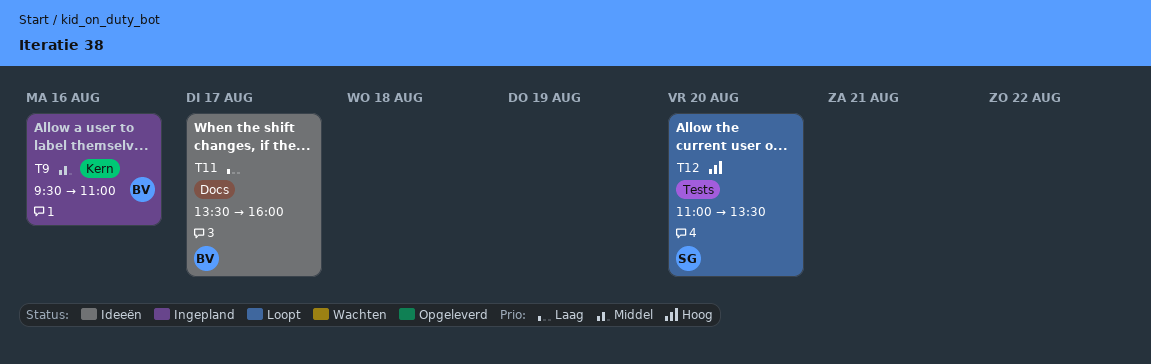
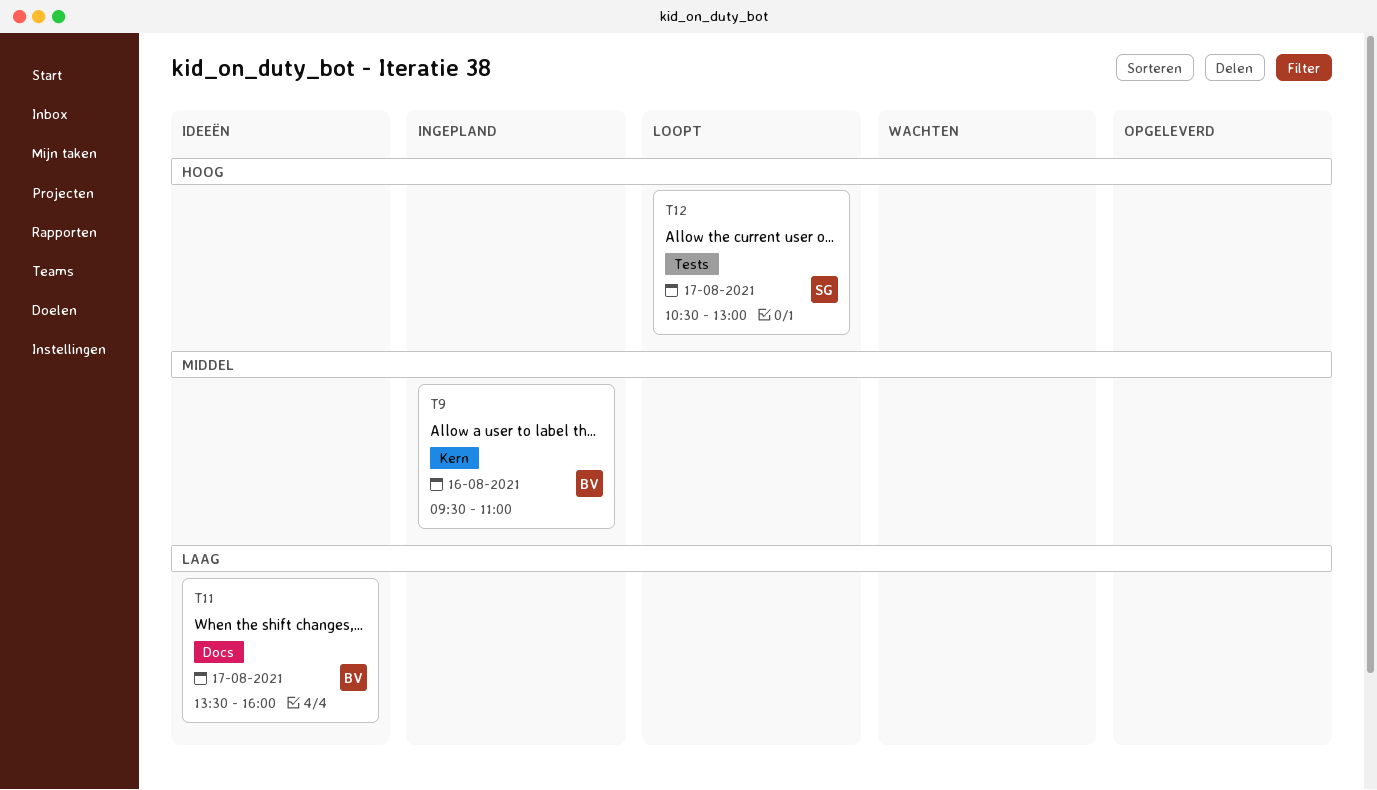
T12, day: Aug 20 -> Aug 17
T12, begins: 11:00 -> 10:30
T12, ends: 13:30 -> 13:00

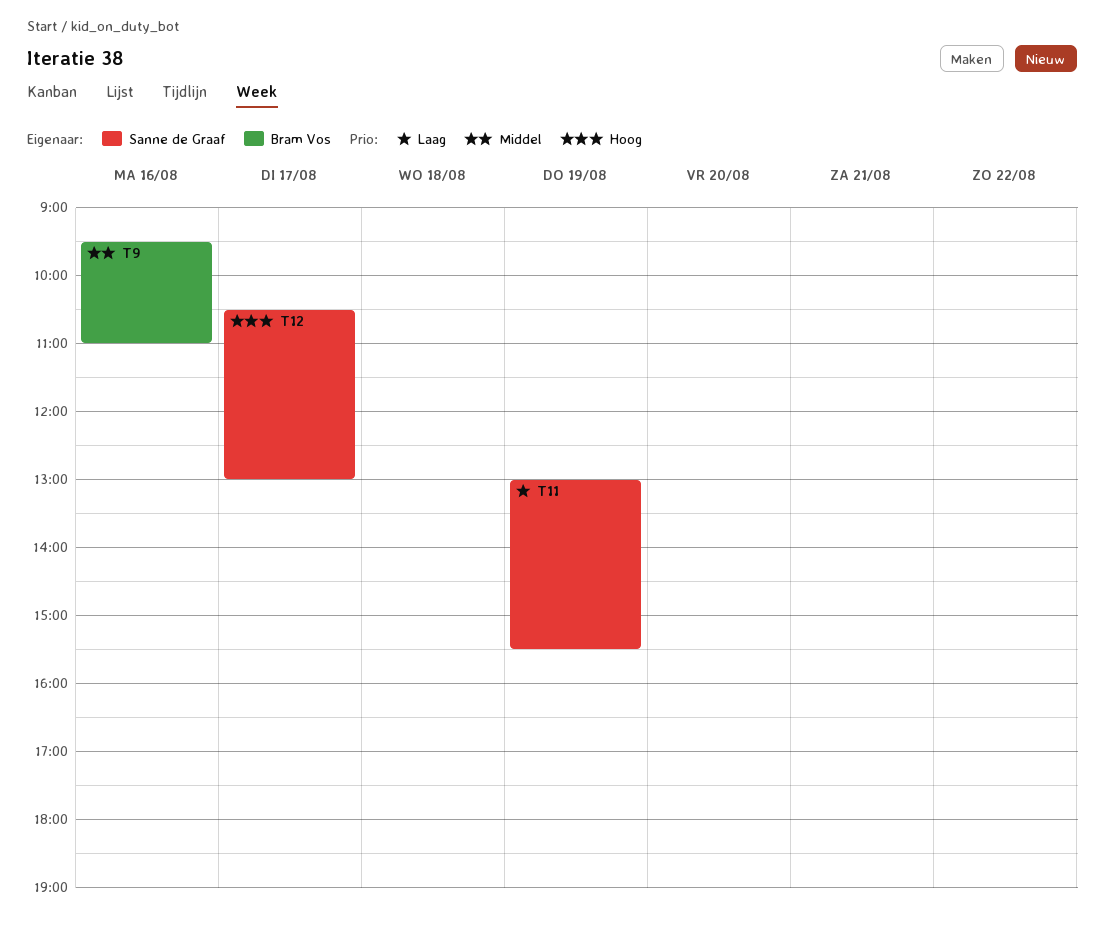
T11, owner: Bram Vos -> Sanne de Graaf
T11, day: Aug 17 -> Aug 19
T11, begins: 13:30 -> 13:00
T11, ends: 16:00 -> 15:30

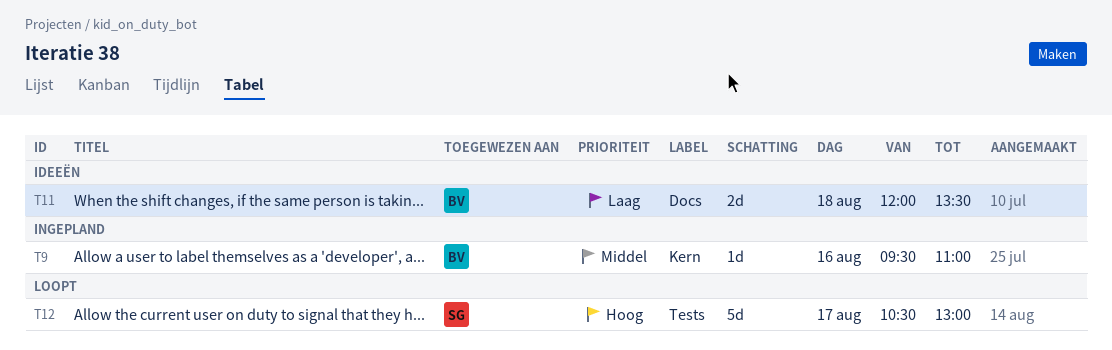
T11, owner: Sanne de Graaf -> Bram Vos
T11, day: Aug 19 -> Aug 18
T11, begins: 13:00 -> 12:00
T11, ends: 15:30 -> 13:30

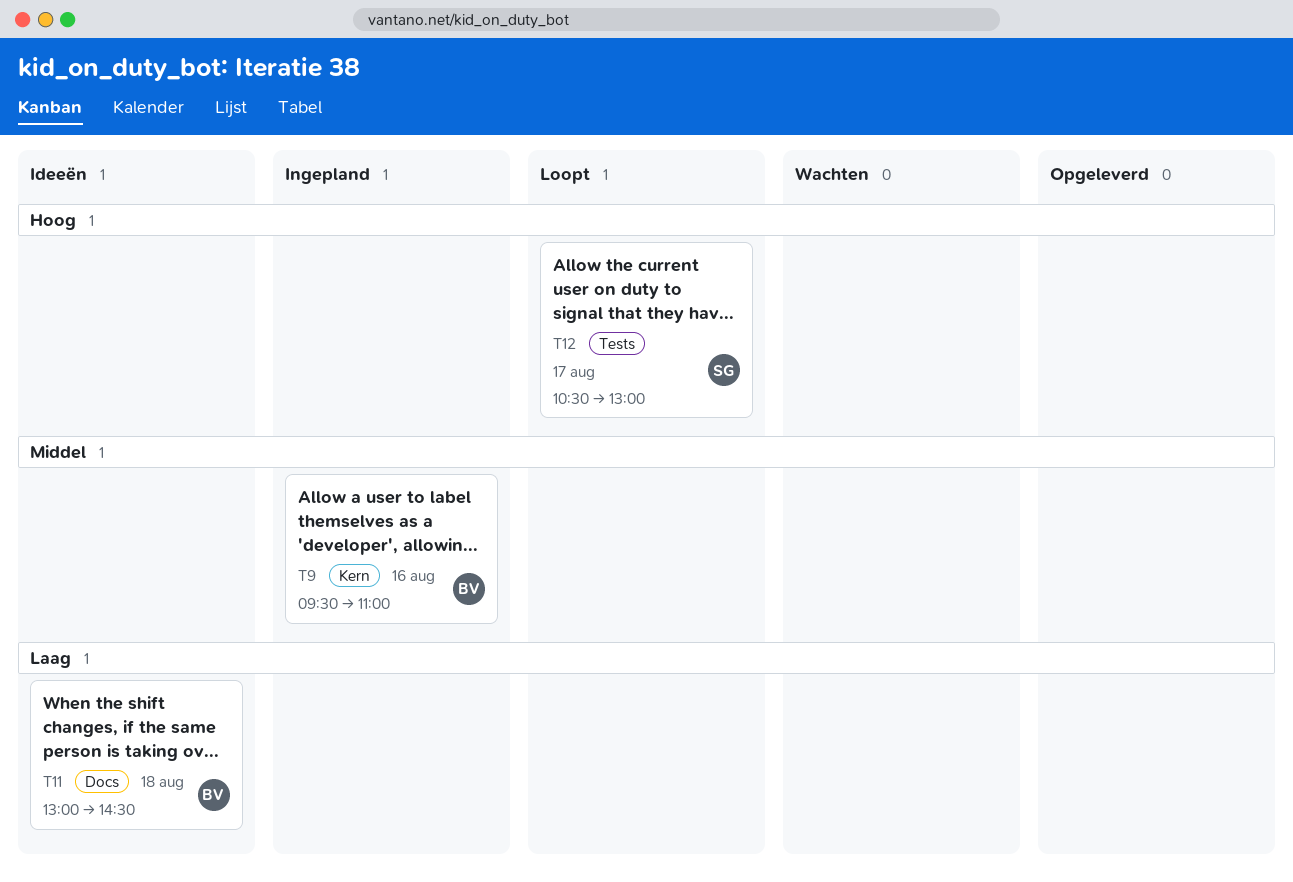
T11, begins: 12:00 -> 13:00
T11, ends: 13:30 -> 14:30

